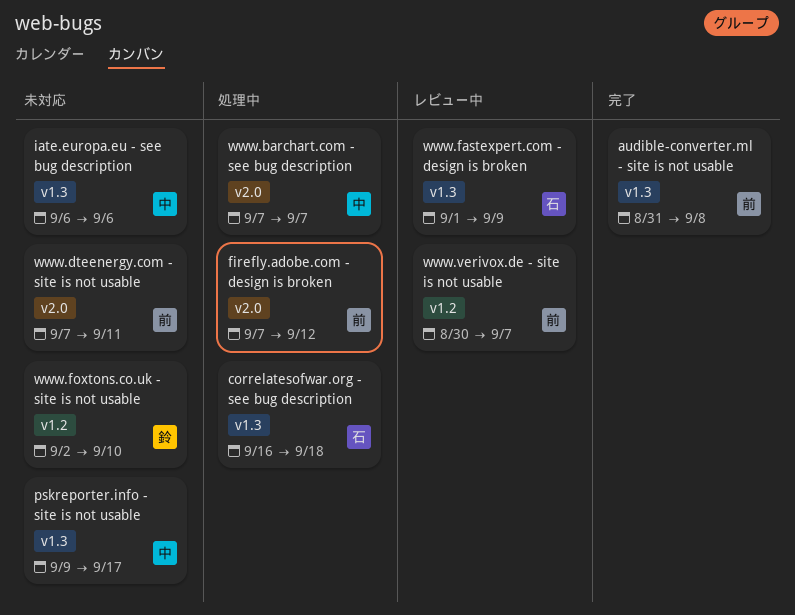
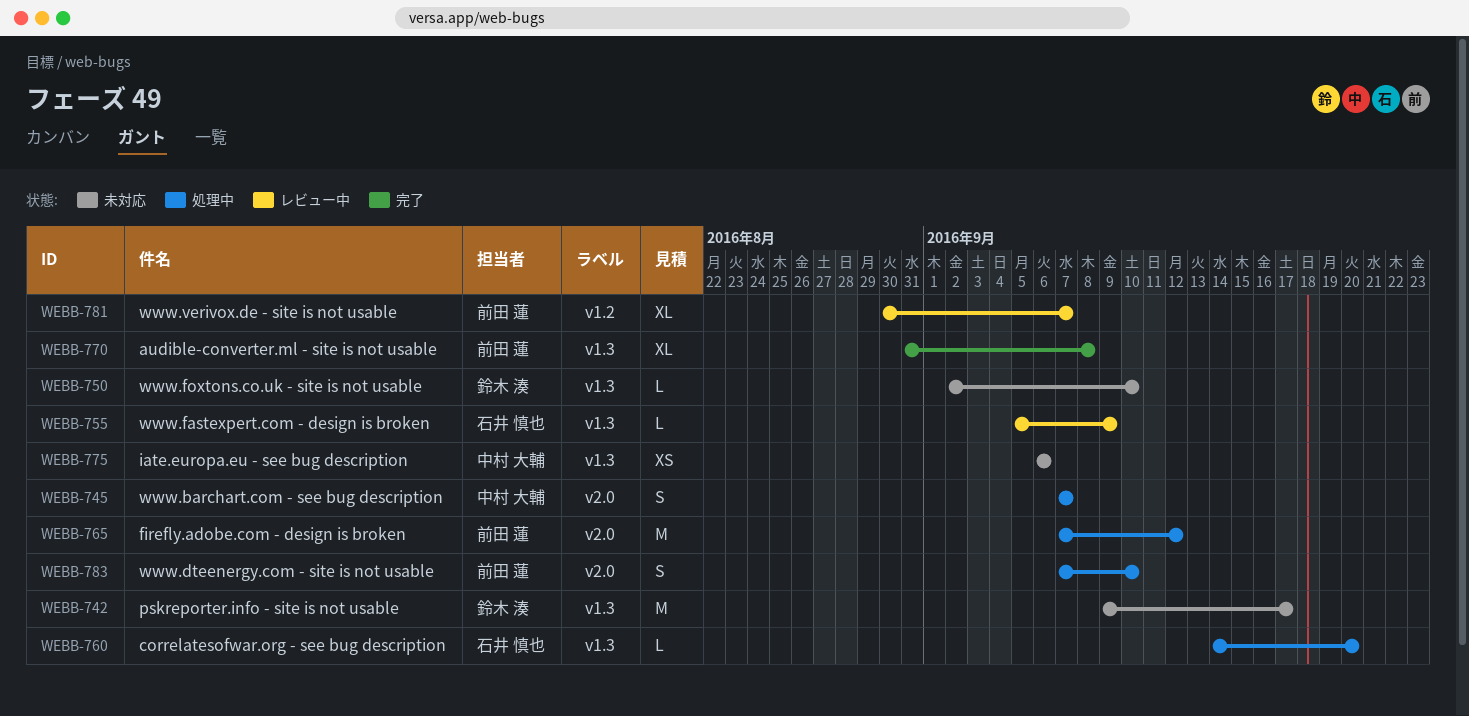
correlatesofwar.org - see bug description, start: Sep 16 -> Sep 14
correlatesofwar.org - see bug description, due: Sep 18 -> Sep 20
pskreporter.info - site is not usable, owner: 中村 大輔 -> 鈴木 湊
www.dteenergy.com - site is not usable, status: 未対応 -> 処理中
www.dteenergy.com - site is not usable, due: Sep 11 -> Sep 10
www.fastexpert.com - design is broken, start: Sep 1 -> Sep 5
www.foxtons.co.uk - site is not usable, label: v1.2 -> v1.3

